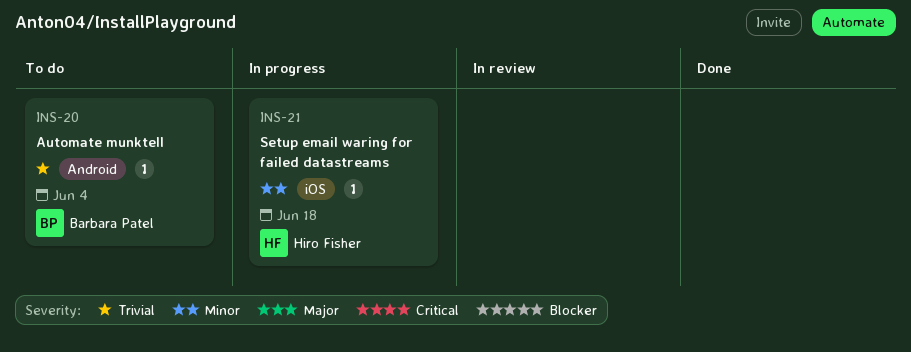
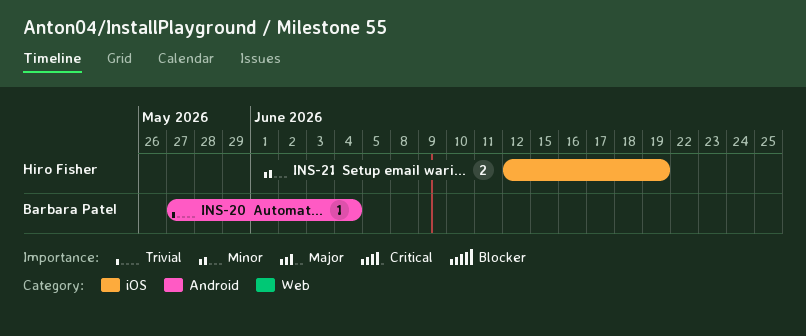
INS-21, estimate: 1 -> 2
INS-21, due: Jun 18 -> Jun 19

